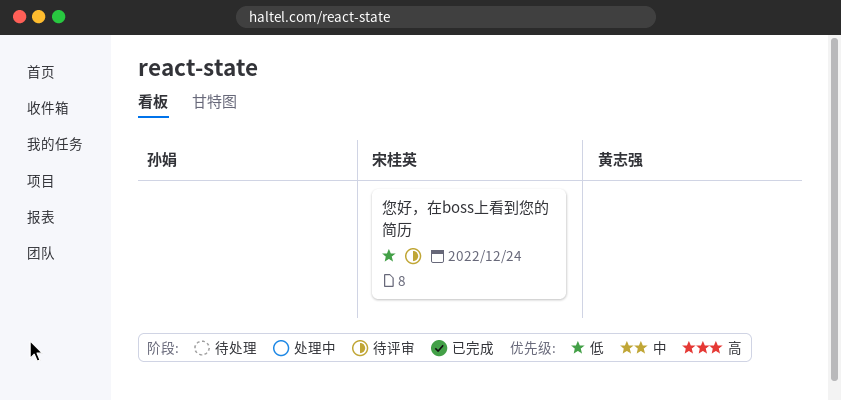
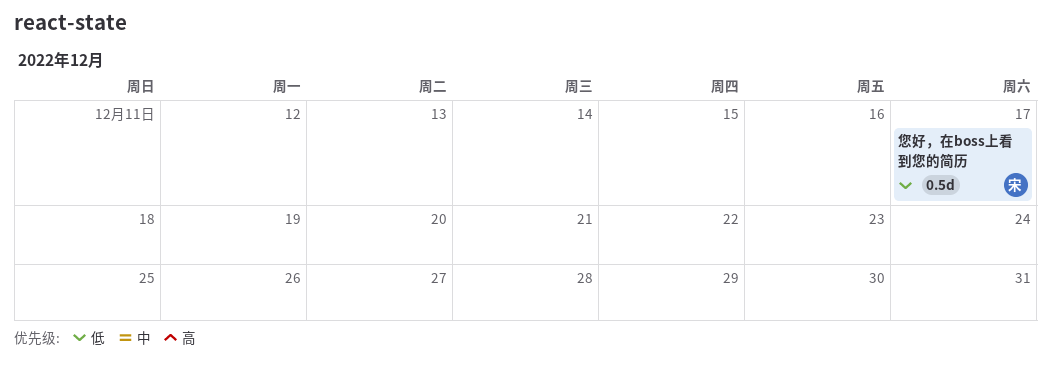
您好，在boss上看到您的简历, due: Dec 24 -> Dec 17

